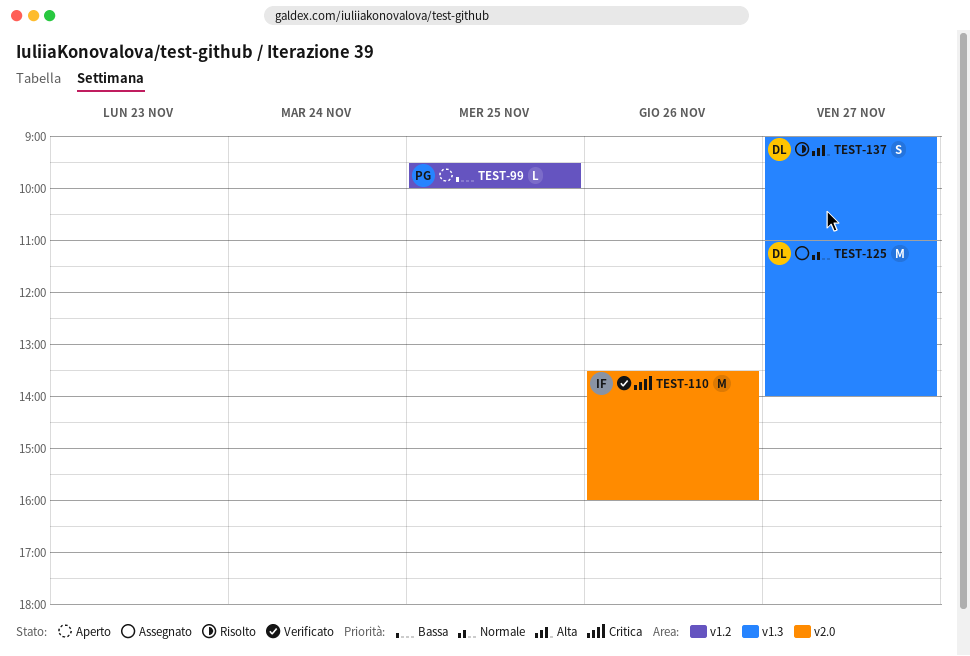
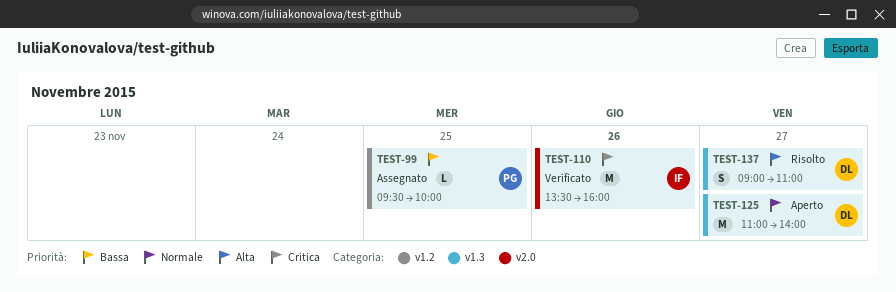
TEST-99, status: Aperto -> Assegnato
TEST-125, status: Assegnato -> Aperto

